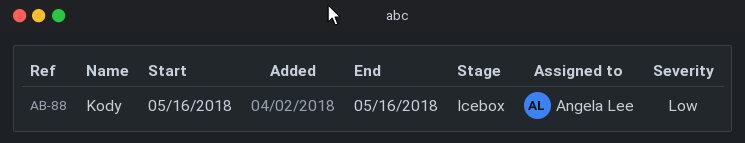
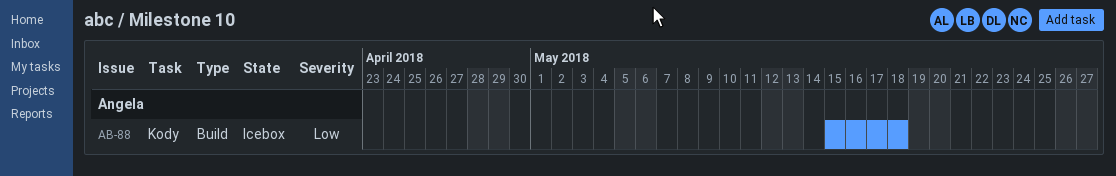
AB-88, start: May 16 -> May 15
AB-88, due: May 16 -> May 18

